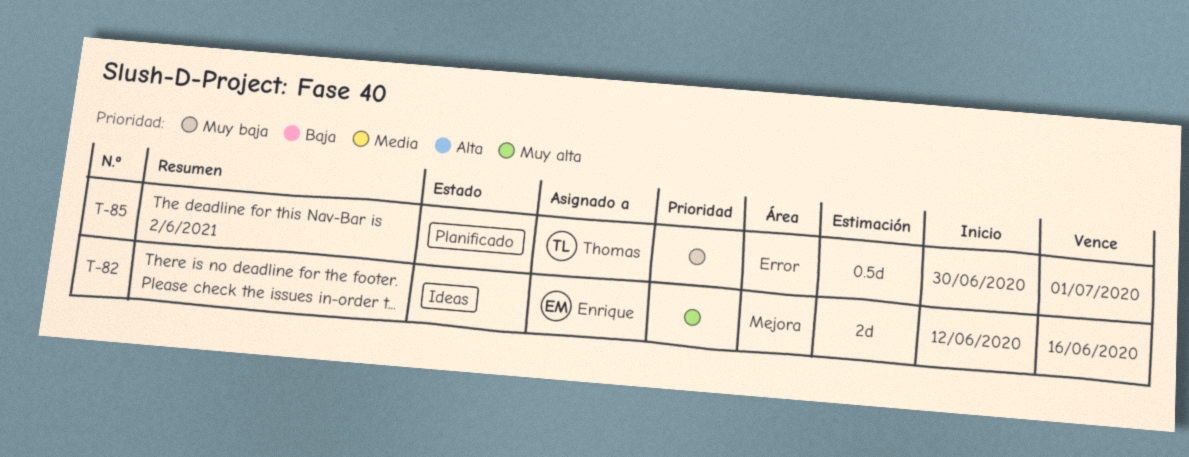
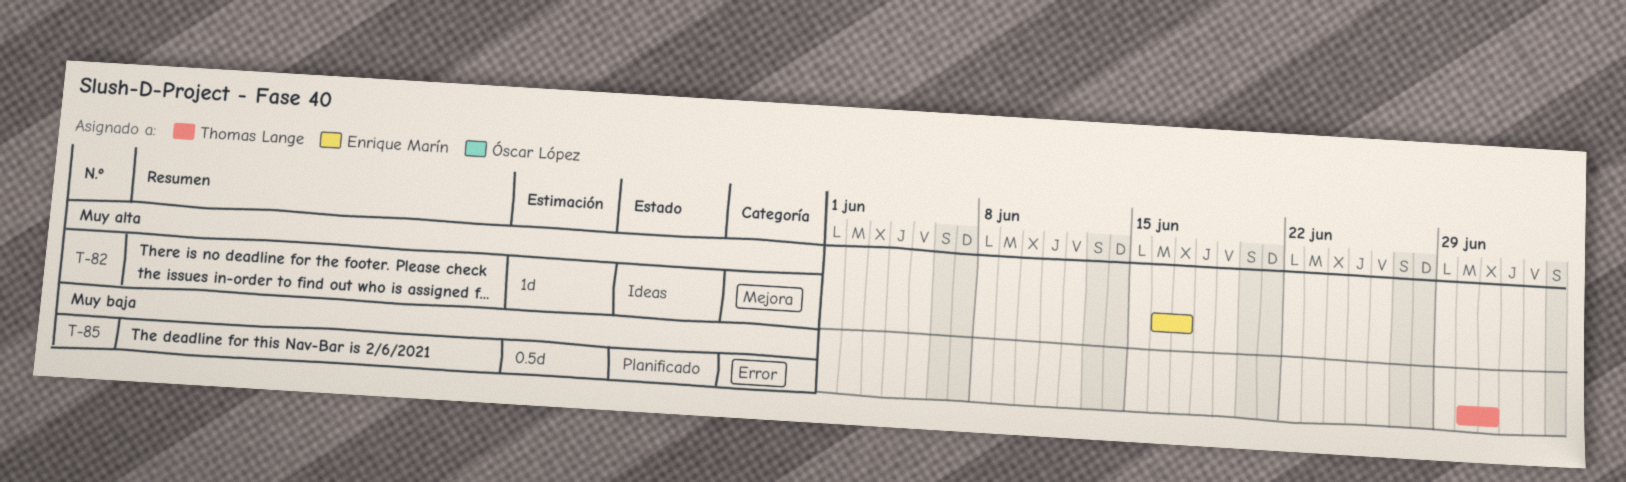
T-82, estimate: 2d -> 1d
T-82, start: Jun 12 -> Jun 16
T-82, due: Jun 16 -> Jun 17

